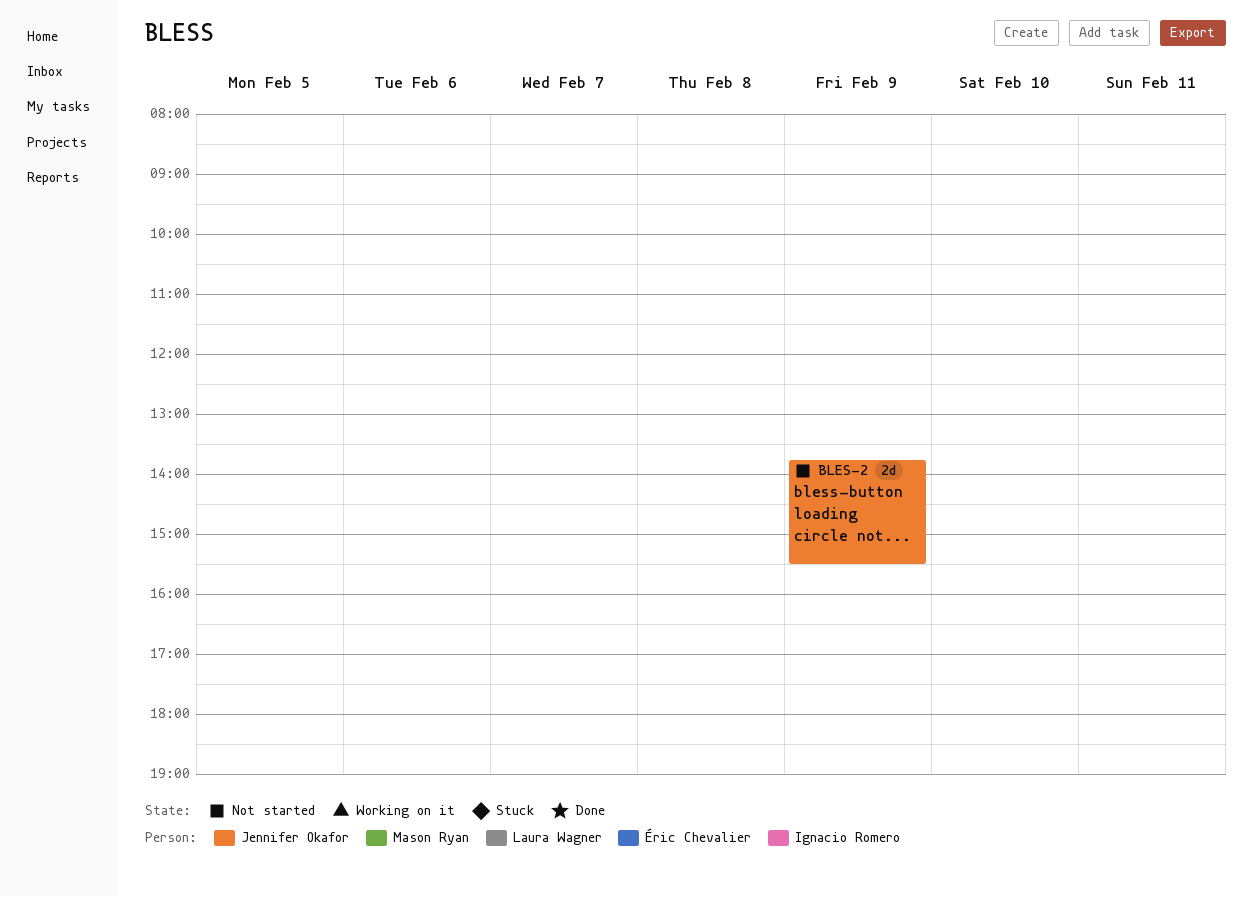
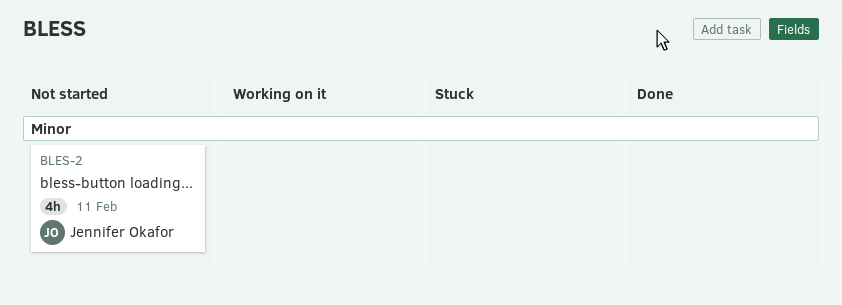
BLES-2, estimate: 2d -> 4h
BLES-2, day: Feb 9 -> Feb 11

